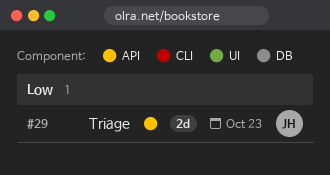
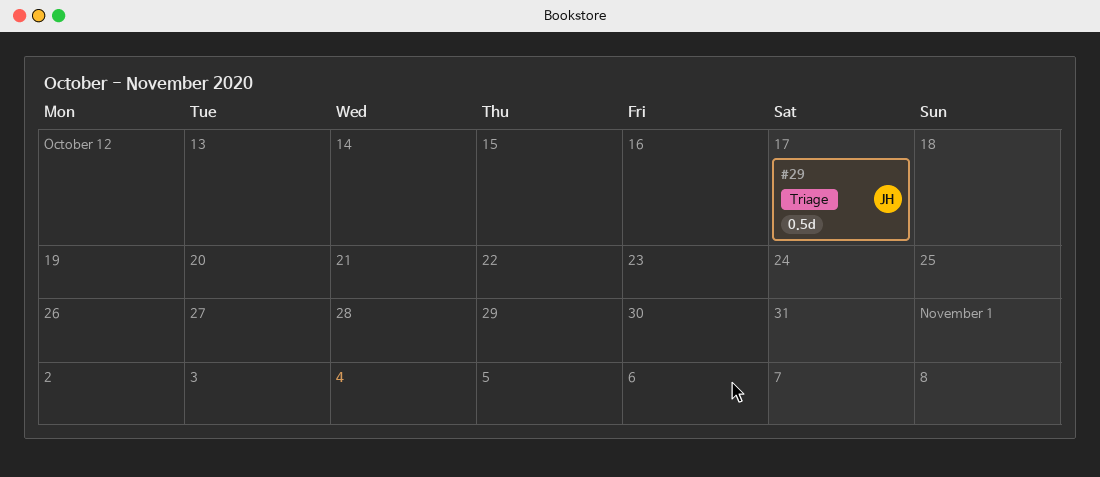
#29, estimate: 2d -> 0.5d
#29, due: Oct 23 -> Oct 17

